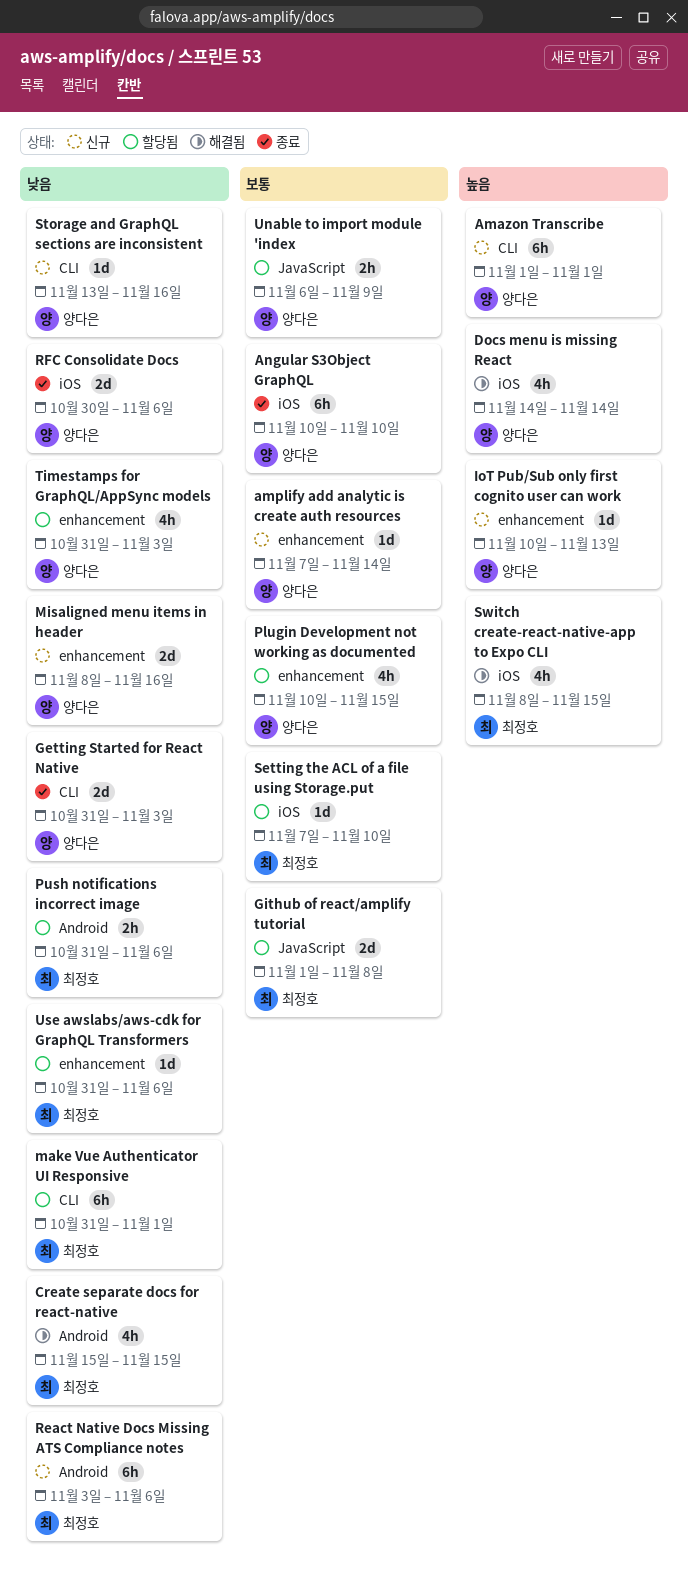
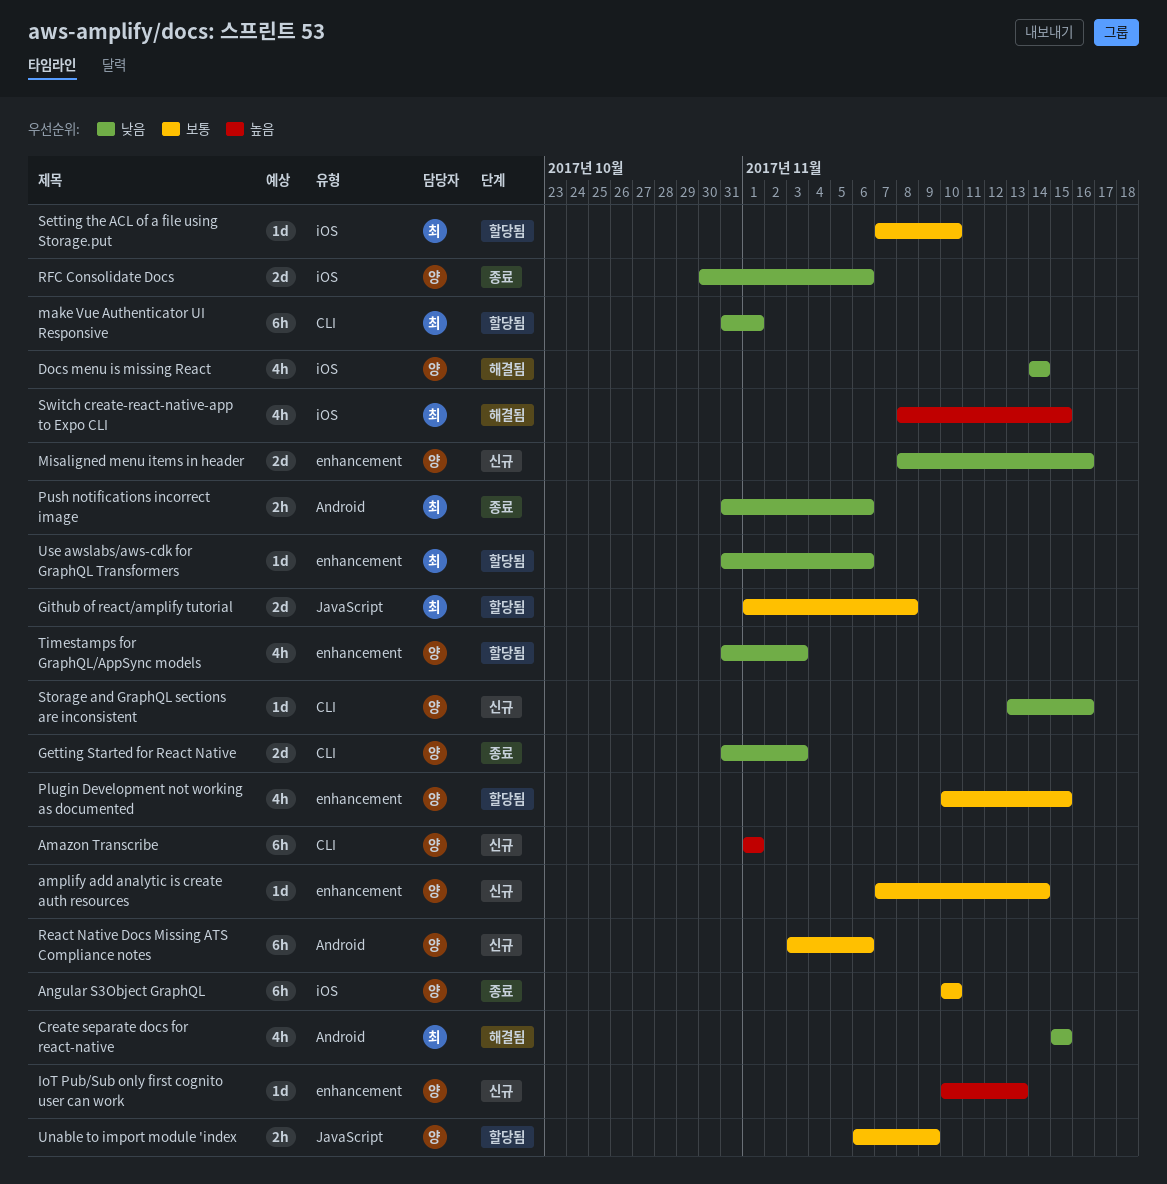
Docs menu is missing React, priority: 높음 -> 낮음
Push notifications incorrect image, status: 할당됨 -> 종료
React Native Docs Missing ATS Compliance notes, owner: 최정호 -> 양다은
React Native Docs Missing ATS Compliance notes, priority: 낮음 -> 보통

